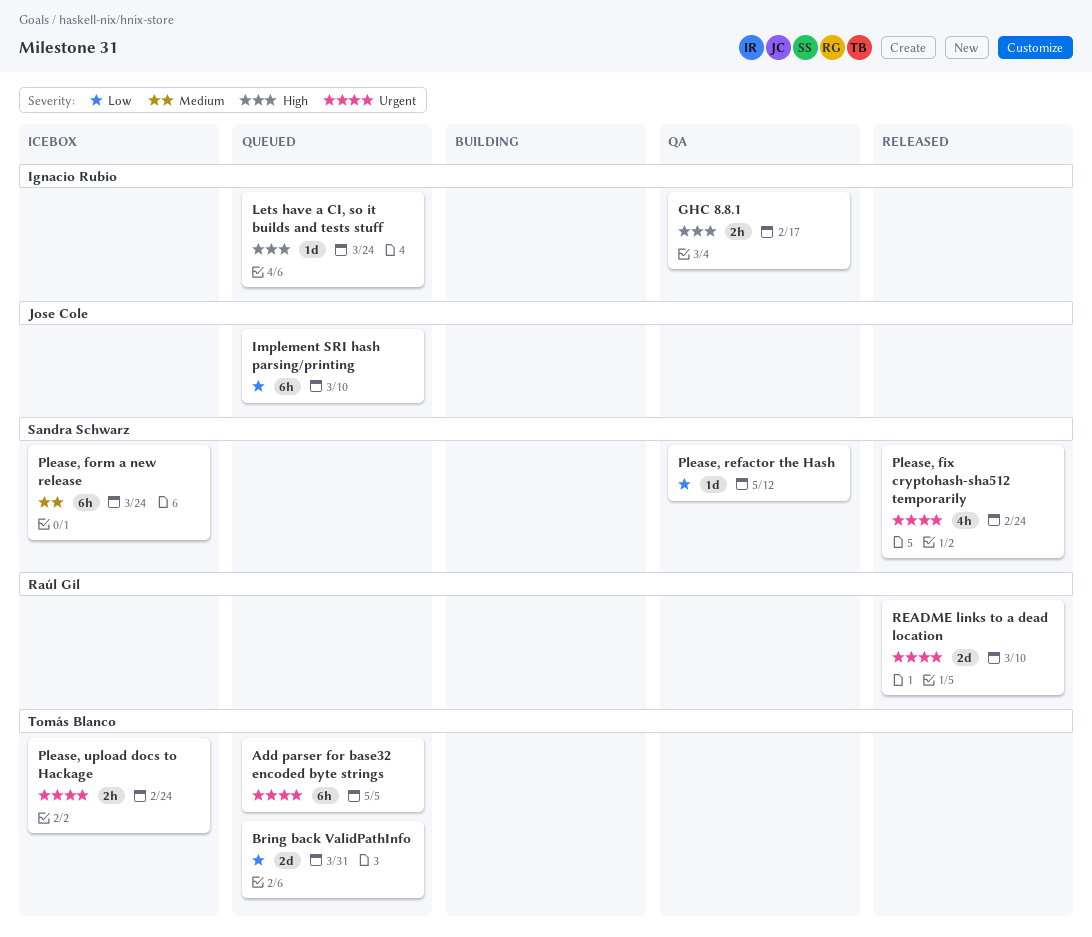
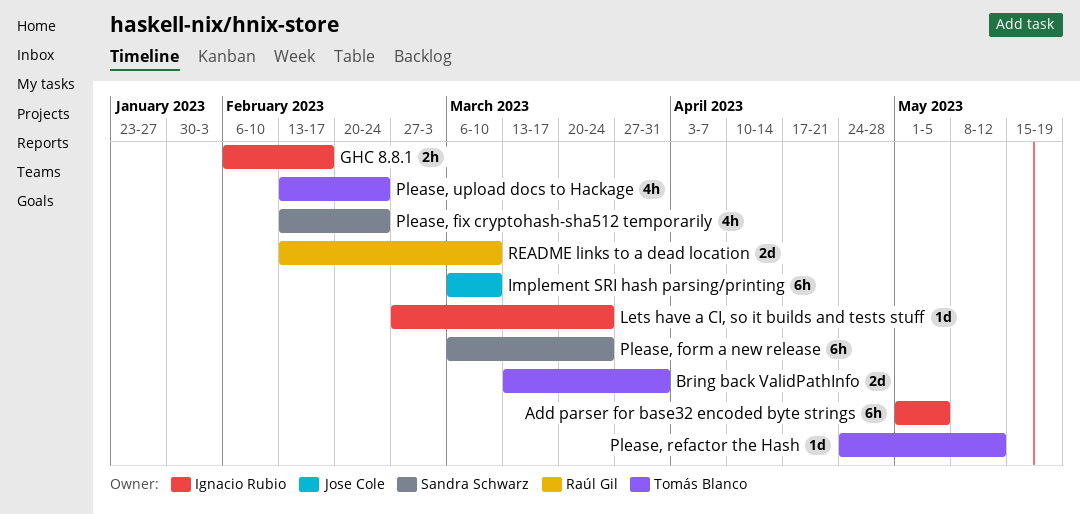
Add parser for base32 encoded byte strings, owner: Tomás Blanco -> Ignacio Rubio
Please, refactor the Hash, owner: Sandra Schwarz -> Tomás Blanco
Please, upload docs to Hackage, estimate: 2h -> 4h

